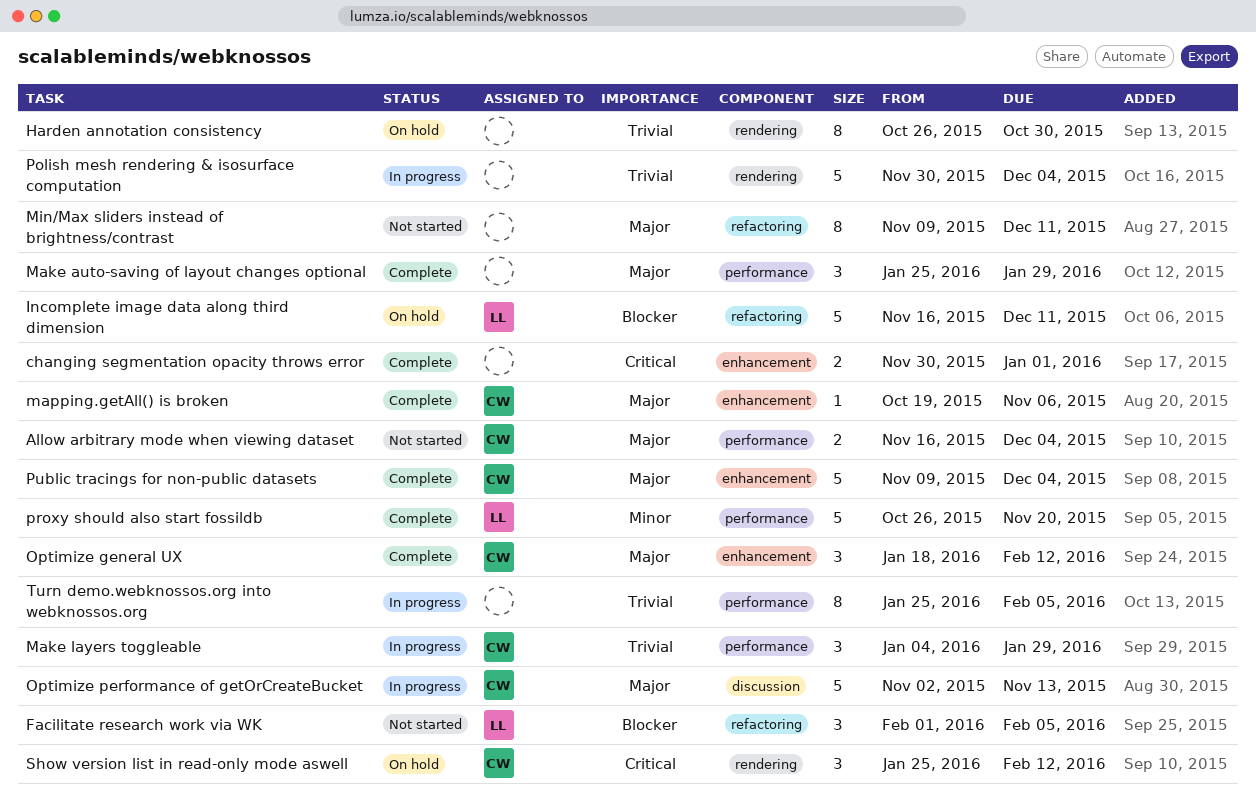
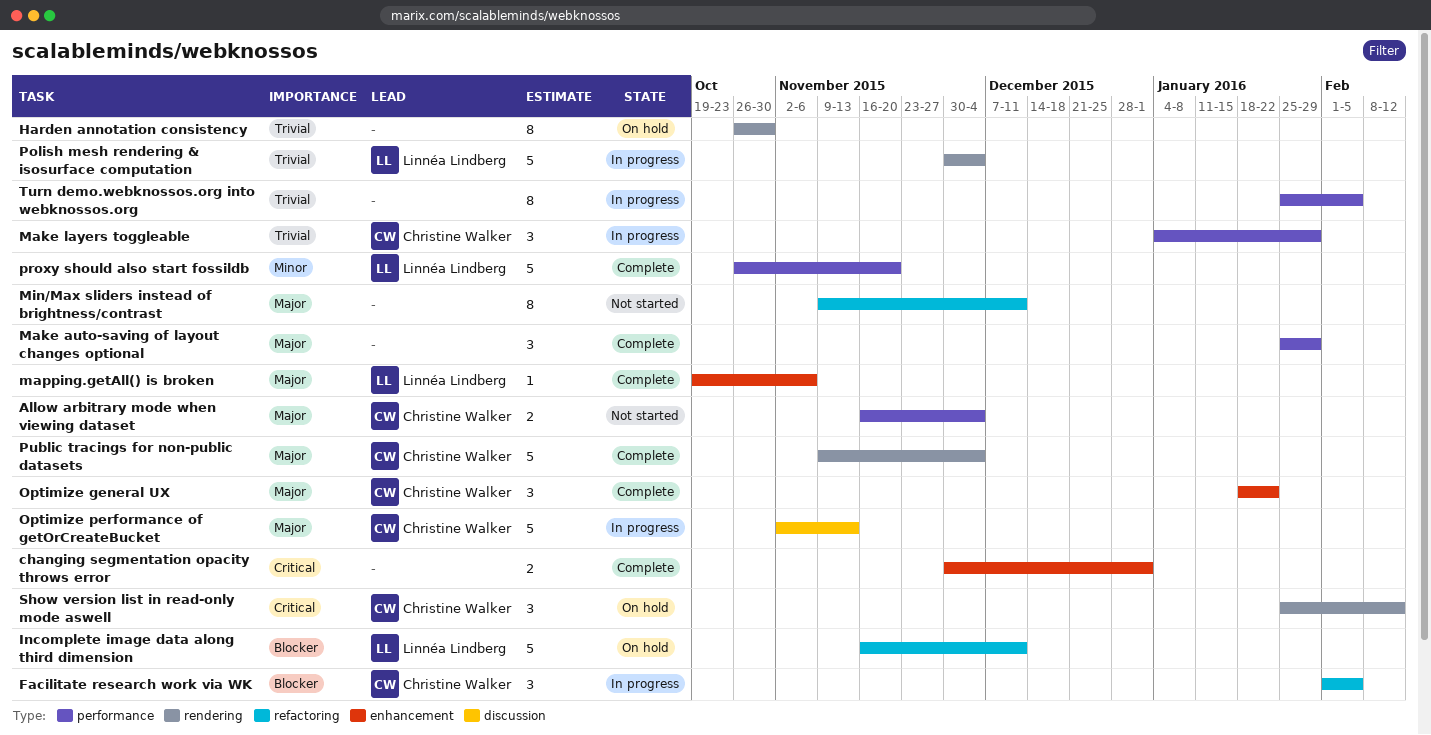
Facilitate research work via WK, status: Not started -> In progress
Facilitate research work via WK, owner: Linnéa Lindberg -> Christine Walker
mapping.getAll() is broken, owner: Christine Walker -> Linnéa Lindberg
Optimize general UX, due: Feb 12 -> Jan 22
Polish mesh rendering & isosurface computation, owner: none -> Linnéa Lindberg
Public tracings for non-public datasets, label: enhancement -> rendering

